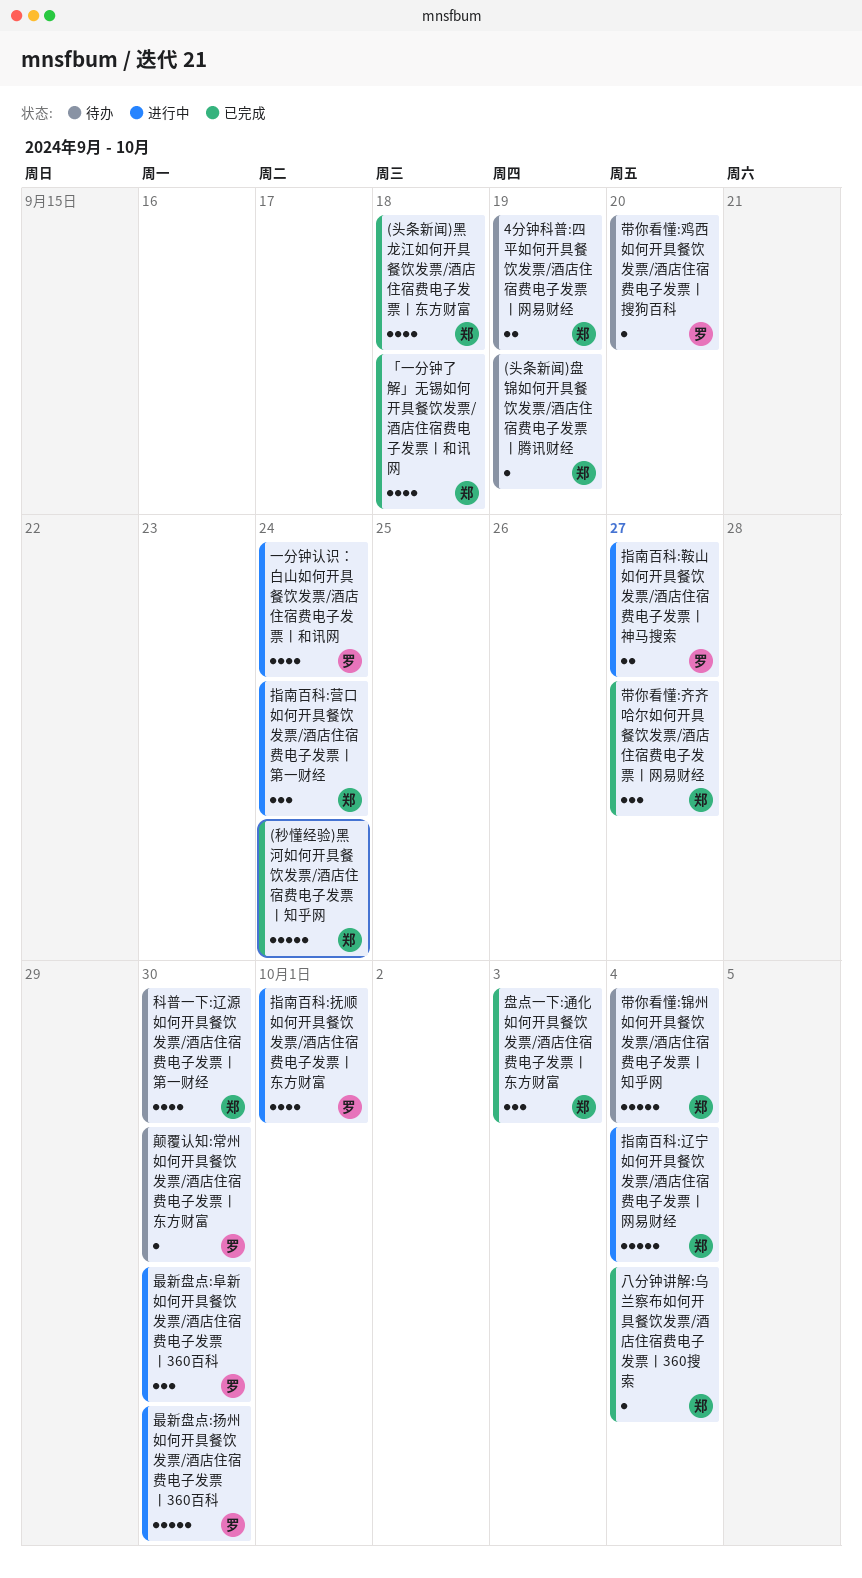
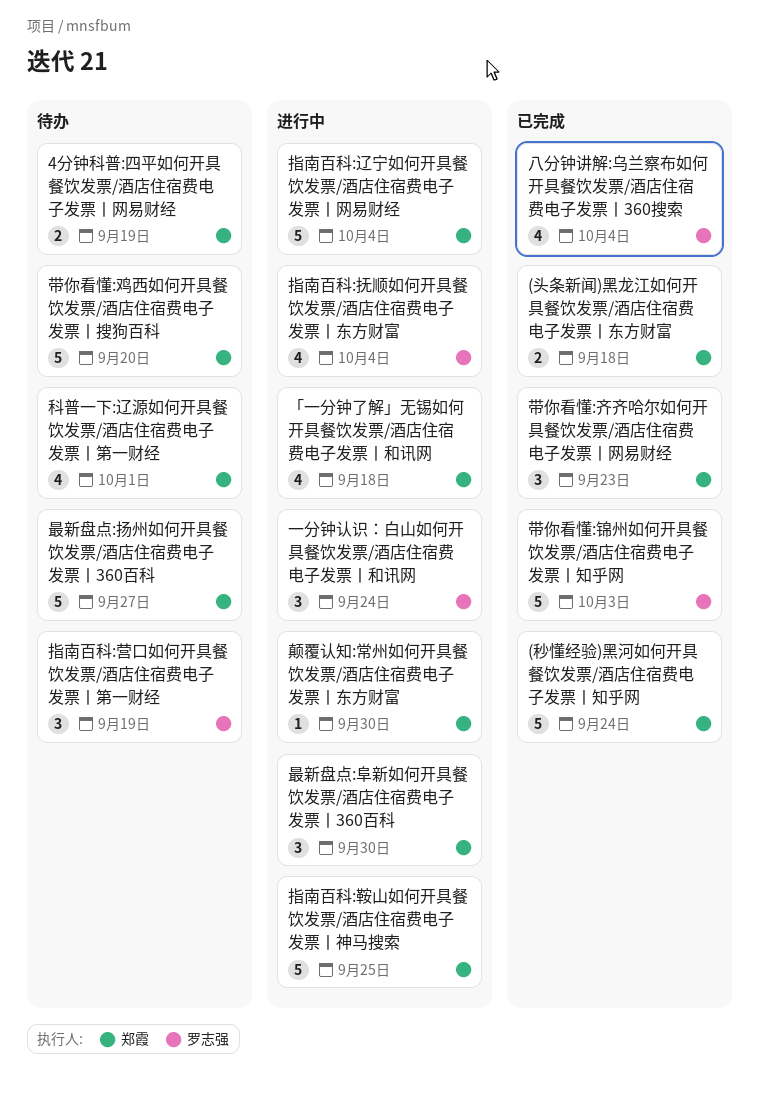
(头条新闻)盘锦如何开具餐饮发票/酒店住宿费电子发票丨腾讯财经: present -> none
(头条新闻)黑龙江如何开具餐饮发票/酒店住宿费电子发票丨东方财富, estimate: 4 -> 2
「一分钟了解」无锡如何开具餐饮发票/酒店住宿费电子发票丨和讯网, status: 已完成 -> 进行中
一分钟认识：白山如何开具餐饮发票/酒店住宿费电子发票丨和讯网, estimate: 4 -> 3
八分钟讲解:乌兰察布如何开具餐饮发票/酒店住宿费电子发票丨360搜索, owner: 郑霞 -> 罗志强
八分钟讲解:乌兰察布如何开具餐饮发票/酒店住宿费电子发票丨360搜索, estimate: 1 -> 4
带你看懂:锦州如何开具餐饮发票/酒店住宿费电子发票丨知乎网, status: 待办 -> 已完成
带你看懂:锦州如何开具餐饮发票/酒店住宿费电子发票丨知乎网, owner: 郑霞 -> 罗志强
带你看懂:锦州如何开具餐饮发票/酒店住宿费电子发票丨知乎网, due: Oct 4 -> Oct 3
带你看懂:鸡西如何开具餐饮发票/酒店住宿费电子发票丨搜狗百科, owner: 罗志强 -> 郑霞
带你看懂:鸡西如何开具餐饮发票/酒店住宿费电子发票丨搜狗百科, estimate: 1 -> 5
带你看懂:齐齐哈尔如何开具餐饮发票/酒店住宿费电子发票丨网易财经, due: Sep 27 -> Sep 23
指南百科:抚顺如何开具餐饮发票/酒店住宿费电子发票丨东方财富, due: Oct 1 -> Oct 4
指南百科:营口如何开具餐饮发票/酒店住宿费电子发票丨第一财经, status: 进行中 -> 待办
指南百科:营口如何开具餐饮发票/酒店住宿费电子发票丨第一财经, owner: 郑霞 -> 罗志强
指南百科:营口如何开具餐饮发票/酒店住宿费电子发票丨第一财经, due: Sep 24 -> Sep 19
指南百科:鞍山如何开具餐饮发票/酒店住宿费电子发票丨神马搜索, owner: 罗志强 -> 郑霞
指南百科:鞍山如何开具餐饮发票/酒店住宿费电子发票丨神马搜索, estimate: 2 -> 5
指南百科:鞍山如何开具餐饮发票/酒店住宿费电子发票丨神马搜索, due: Sep 27 -> Sep 25
最新盘点:扬州如何开具餐饮发票/酒店住宿费电子发票丨360百科, status: 进行中 -> 待办
最新盘点:扬州如何开具餐饮发票/酒店住宿费电子发票丨360百科, owner: 罗志强 -> 郑霞
最新盘点:扬州如何开具餐饮发票/酒店住宿费电子发票丨360百科, due: Sep 30 -> Sep 27
最新盘点:阜新如何开具餐饮发票/酒店住宿费电子发票丨360百科, owner: 罗志强 -> 郑霞
盘点一下:通化如何开具餐饮发票/酒店住宿费电子发票丨东方财富: present -> none
科普一下:辽源如何开具餐饮发票/酒店住宿费电子发票丨第一财经, due: Sep 30 -> Oct 1
颠覆认知:常州如何开具餐饮发票/酒店住宿费电子发票丨东方财富, status: 待办 -> 进行中
颠覆认知:常州如何开具餐饮发票/酒店住宿费电子发票丨东方财富, owner: 罗志强 -> 郑霞

